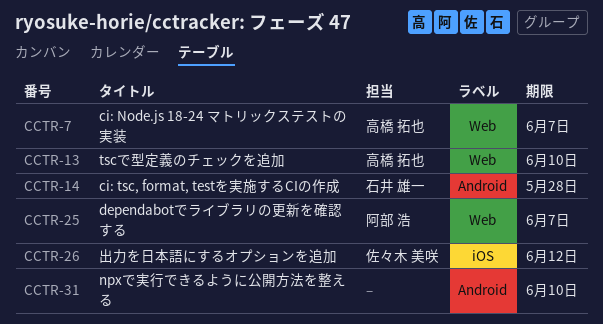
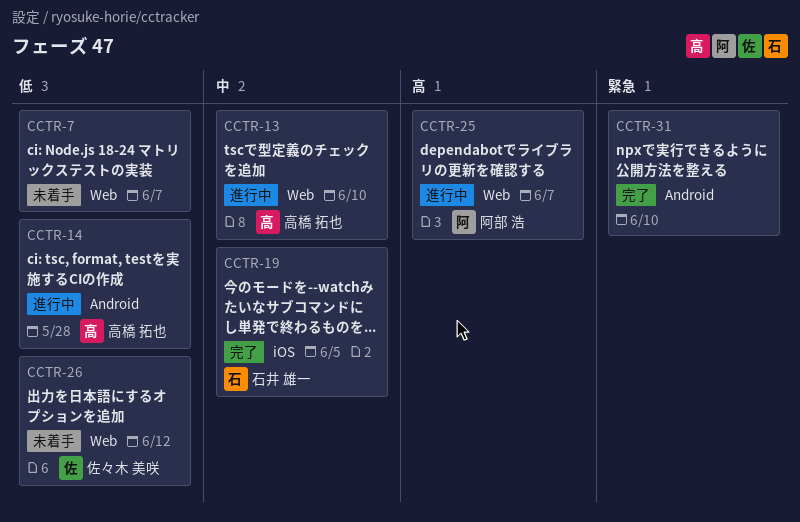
CCTR-7, owner: 高橋 拓也 -> none
CCTR-14, owner: 石井 雄一 -> 高橋 拓也
CCTR-19: none -> present
CCTR-26, label: iOS -> Web

